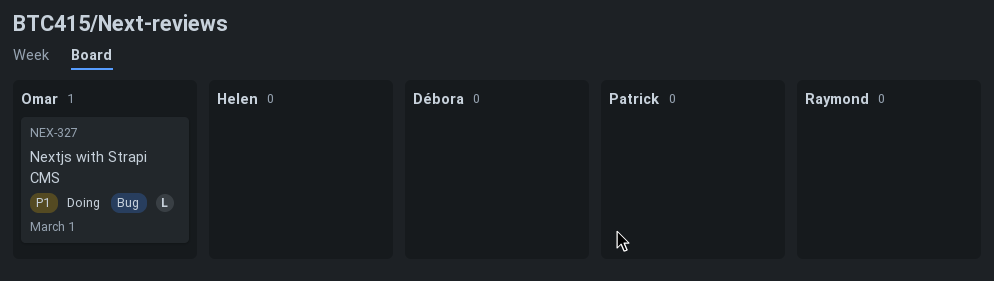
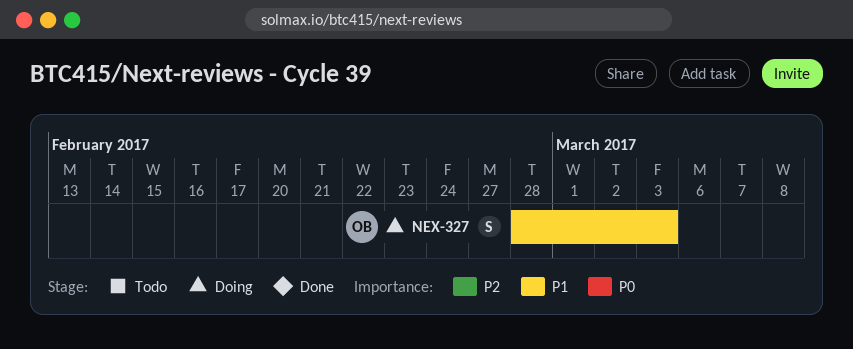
NEX-327, estimate: L -> S
NEX-327, due: Mar 1 -> Mar 3

